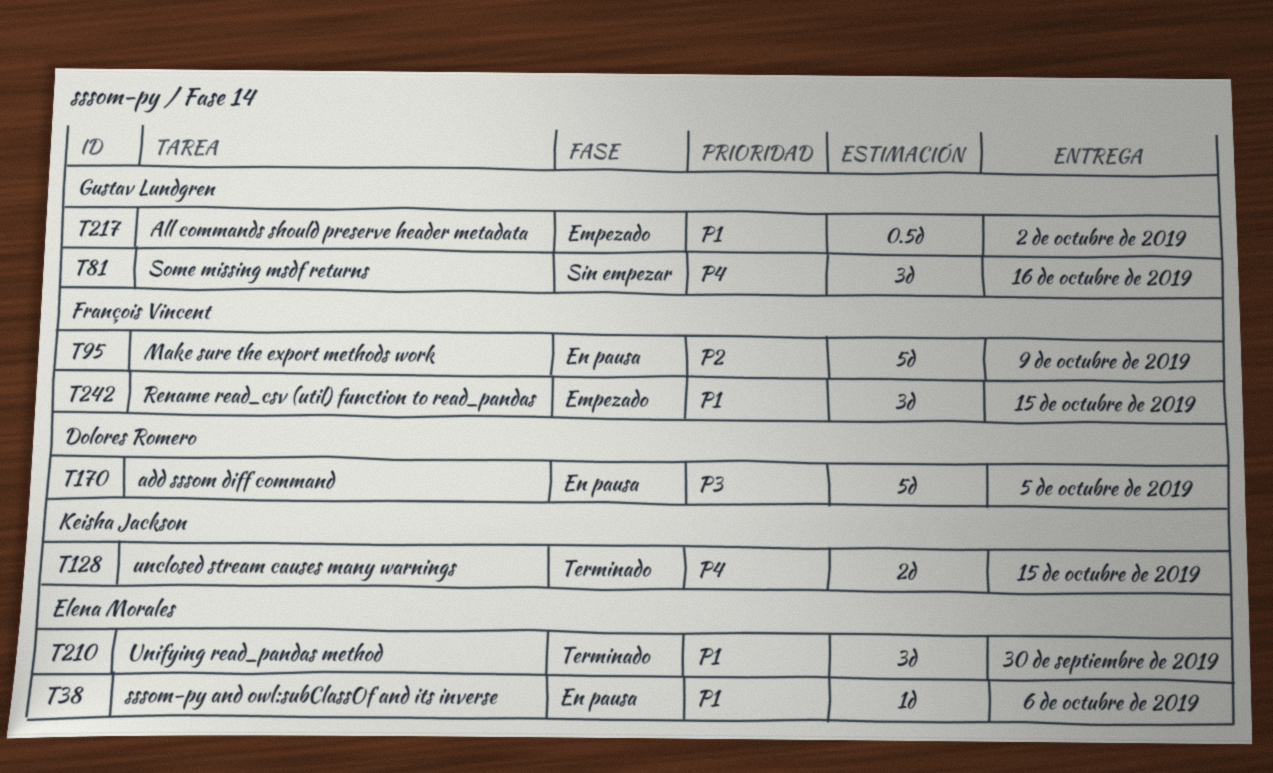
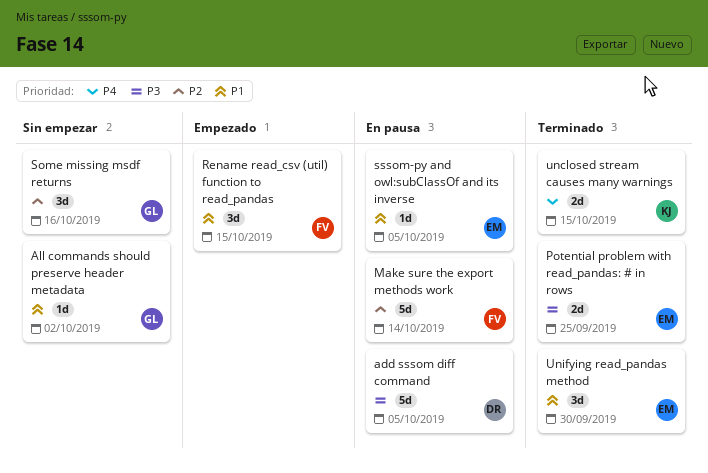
All commands should preserve header metadata, status: Empezado -> Sin empezar
All commands should preserve header metadata, estimate: 0.5d -> 1d
Make sure the export methods work, due: Oct 9 -> Oct 14
Potential problem with read_pandas: # in rows: none -> present
Some missing msdf returns, priority: P4 -> P2
sssom-py and owl:subClassOf and its inverse, due: Oct 6 -> Oct 5

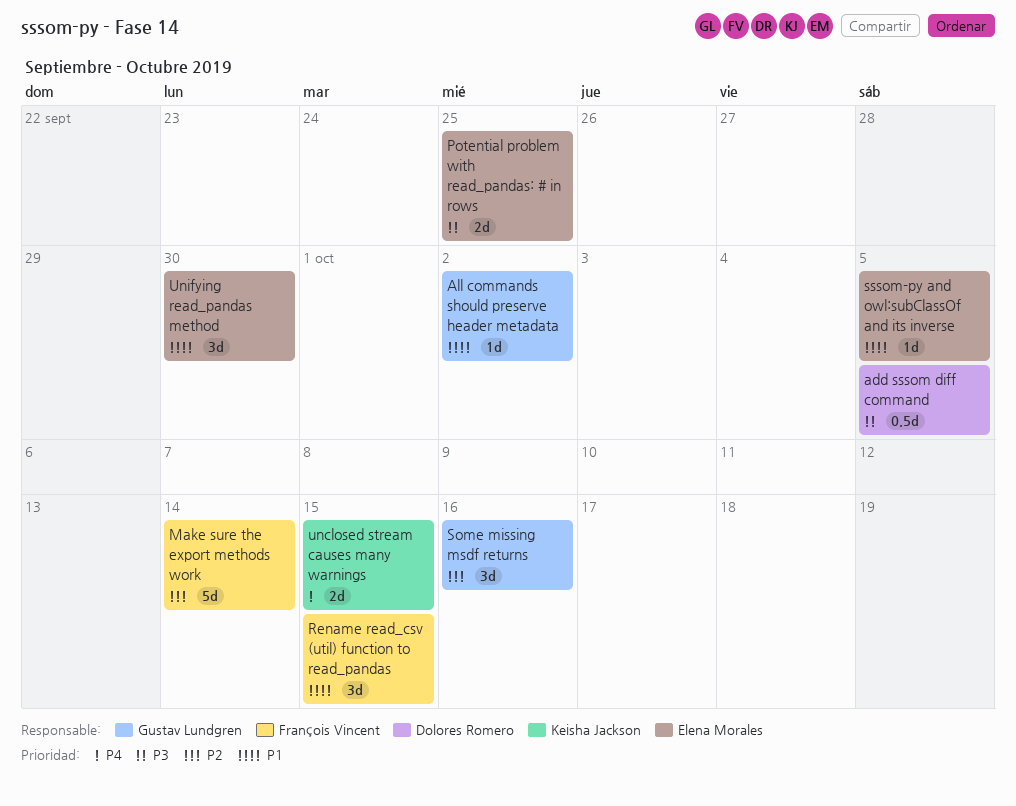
add sssom diff command, estimate: 5d -> 0.5d

